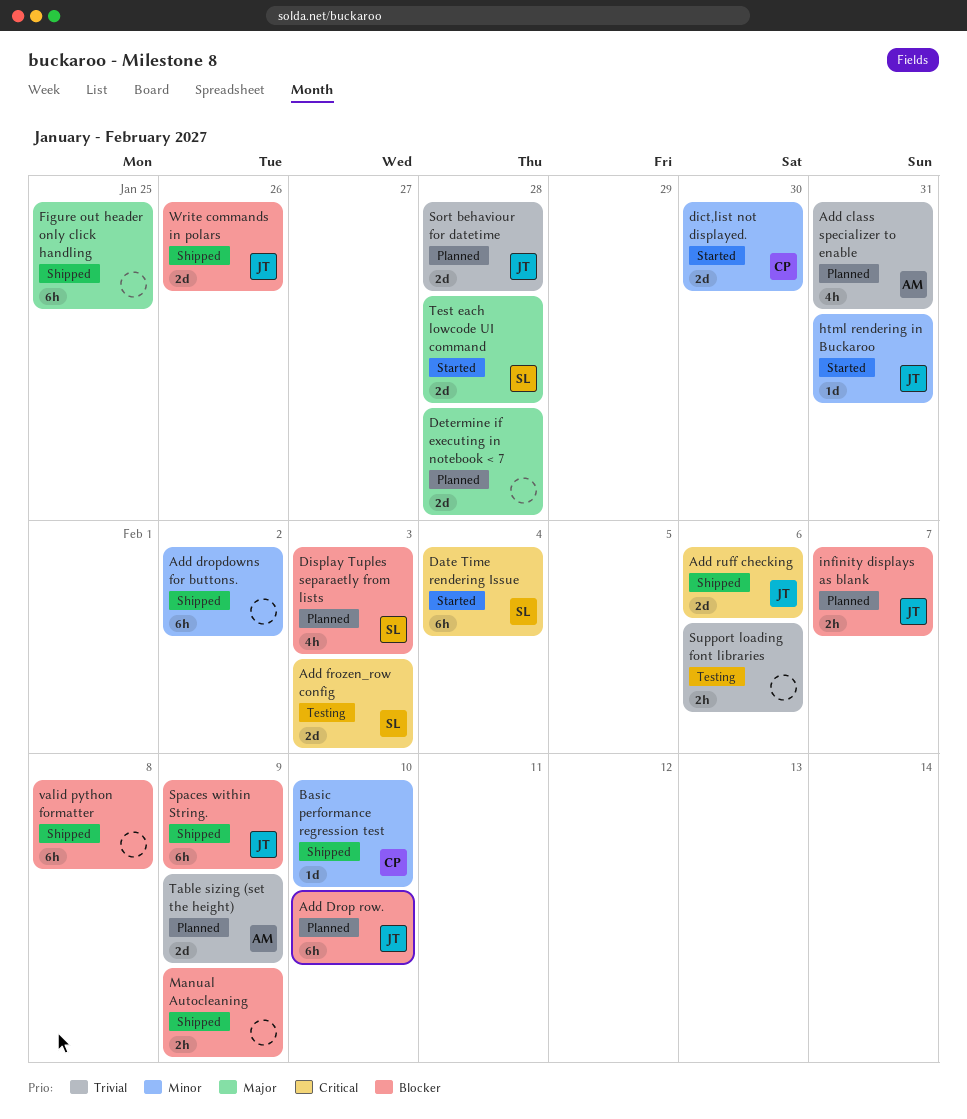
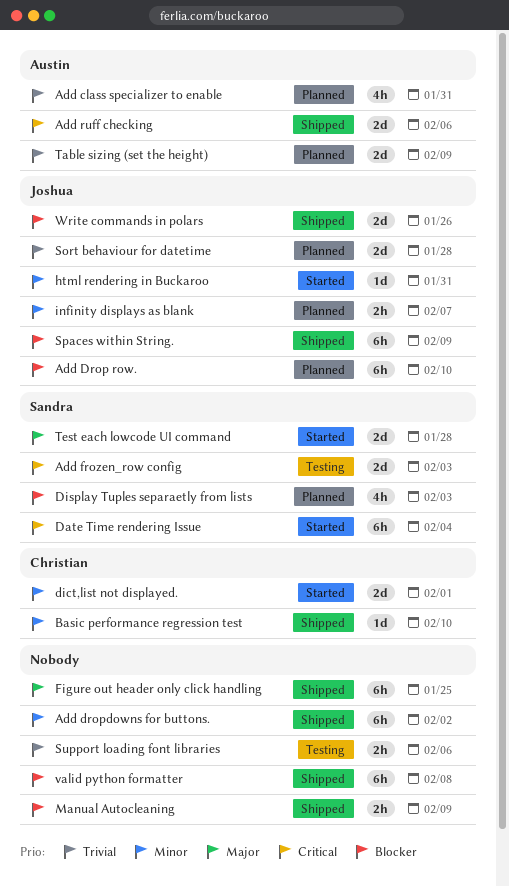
Add ruff checking, owner: Joshua -> Austin
Determine if executing in notebook < 7: present -> none
dict,list not displayed., due: Jan 30 -> Feb 1
infinity displays as blank, priority: Blocker -> Minor

